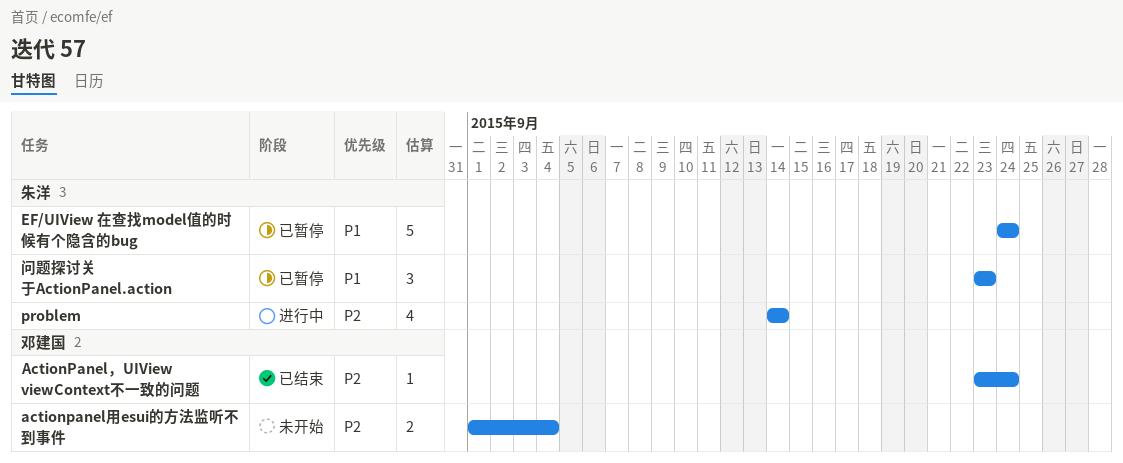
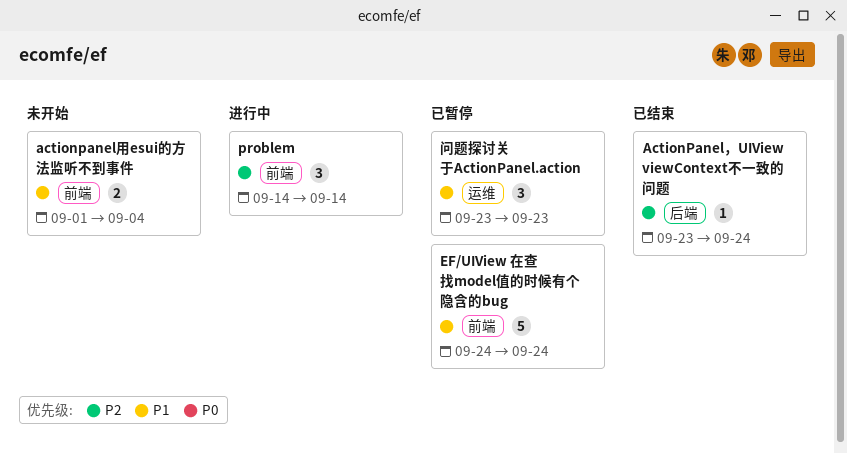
actionpanel用esui的方法监听不到事件, priority: P2 -> P1
problem, estimate: 4 -> 3

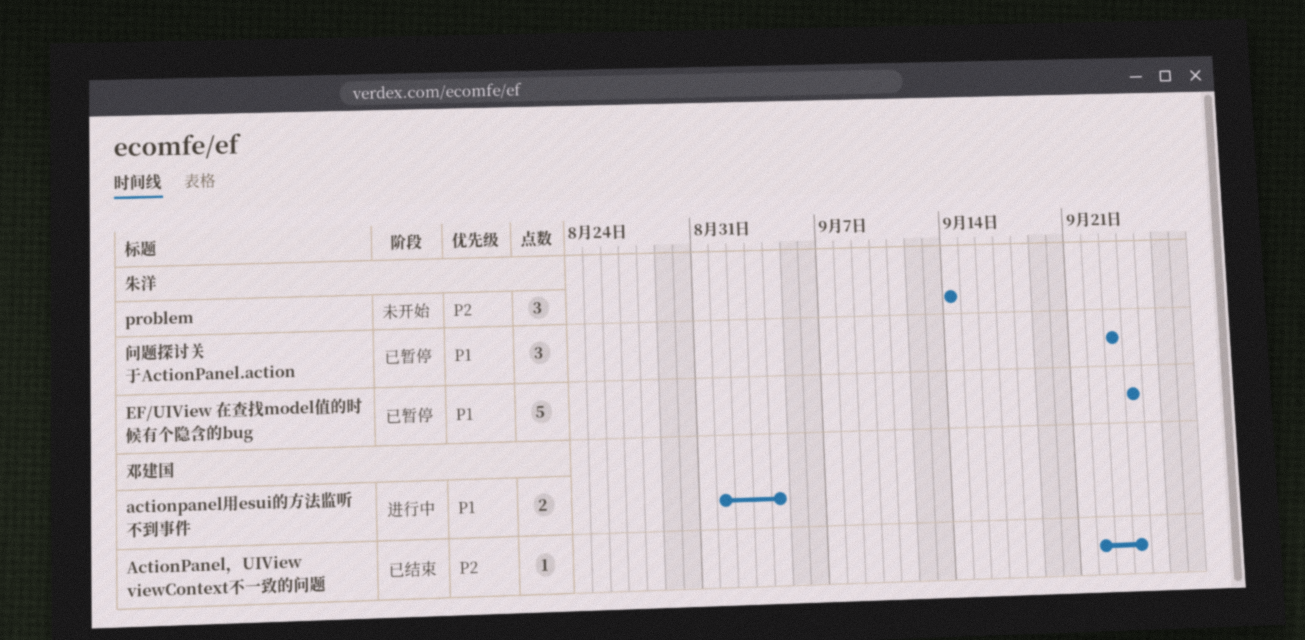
actionpanel用esui的方法监听不到事件, status: 未开始 -> 进行中
ActionPanel，UIView viewContext不一致的问题, start: Sep 23 -> Sep 22
problem, status: 进行中 -> 未开始

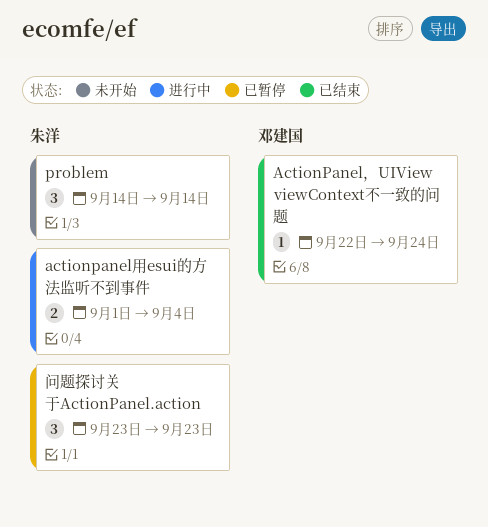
actionpanel用esui的方法监听不到事件, owner: 邓建国 -> 朱洋
EF/UIView 在查找model值的时候有个隐含的bug: present -> none

